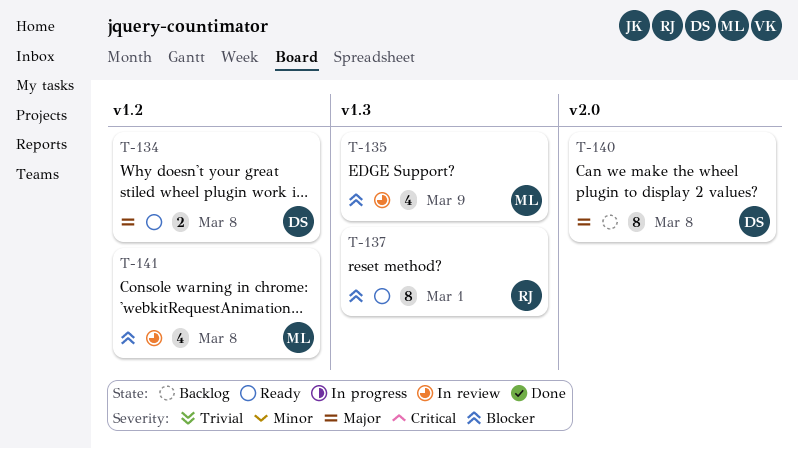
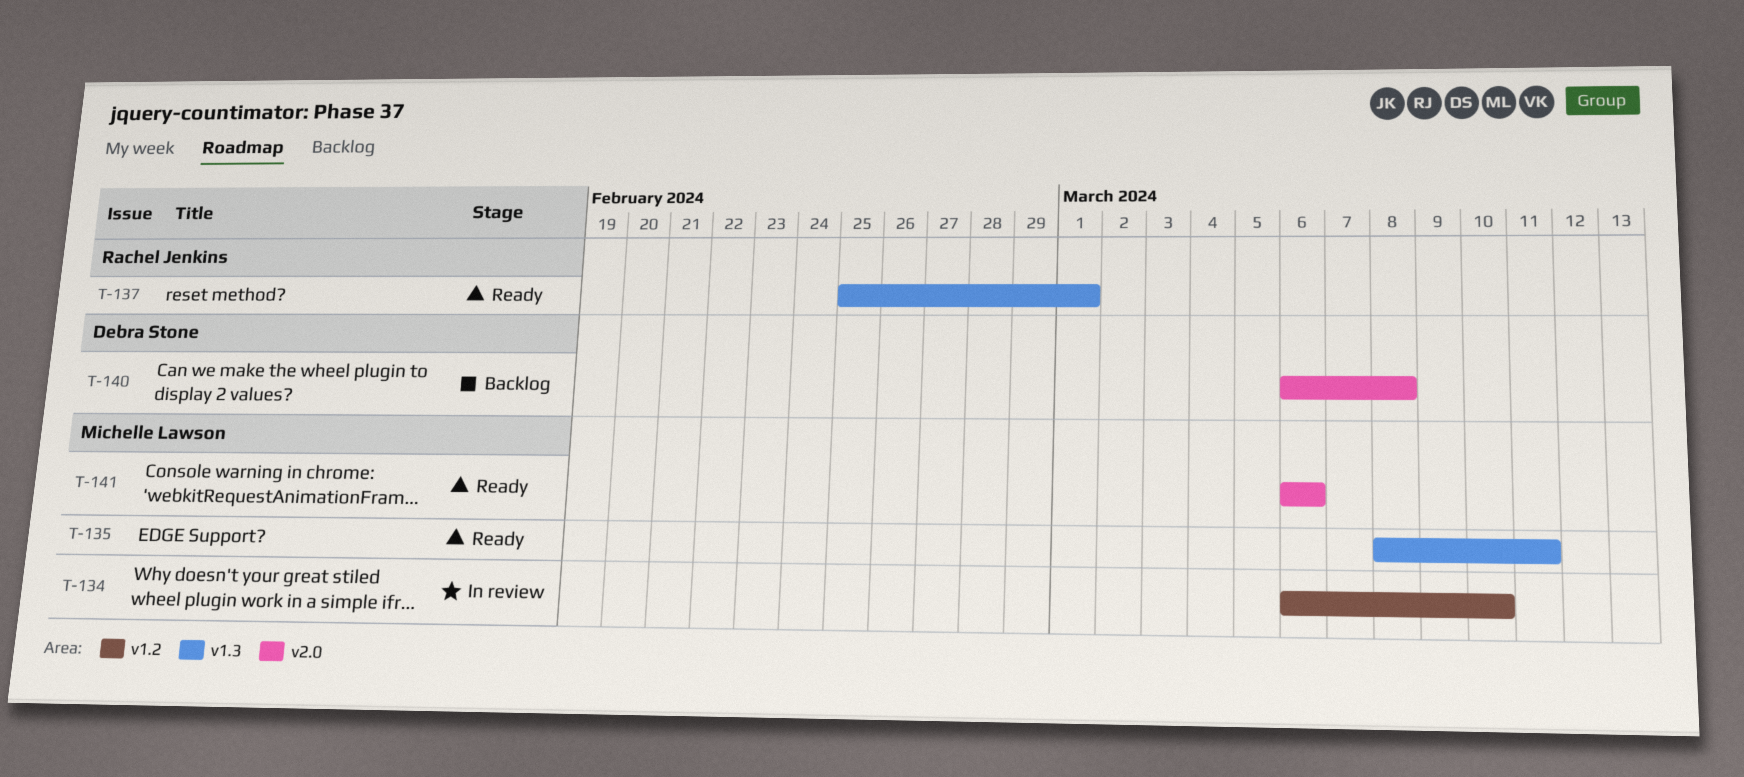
T-134, status: Ready -> In review
T-134, owner: Debra Stone -> Michelle Lawson
T-134, due: Mar 8 -> Mar 10
T-135, status: In review -> Ready
T-135, due: Mar 9 -> Mar 11
T-141, status: In review -> Ready
T-141, label: v1.2 -> v2.0
T-141, due: Mar 8 -> Mar 6

